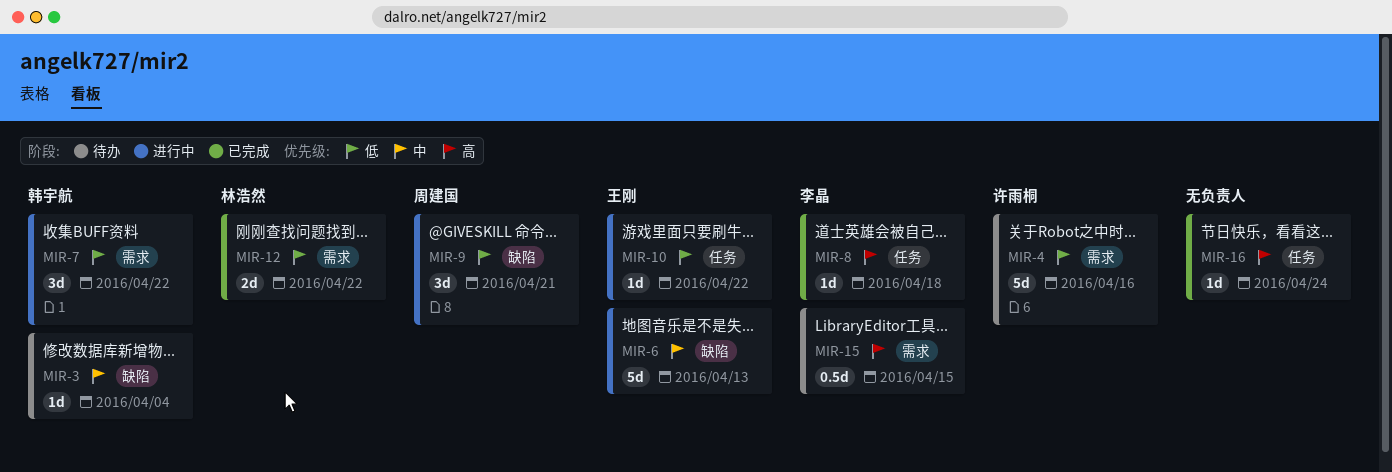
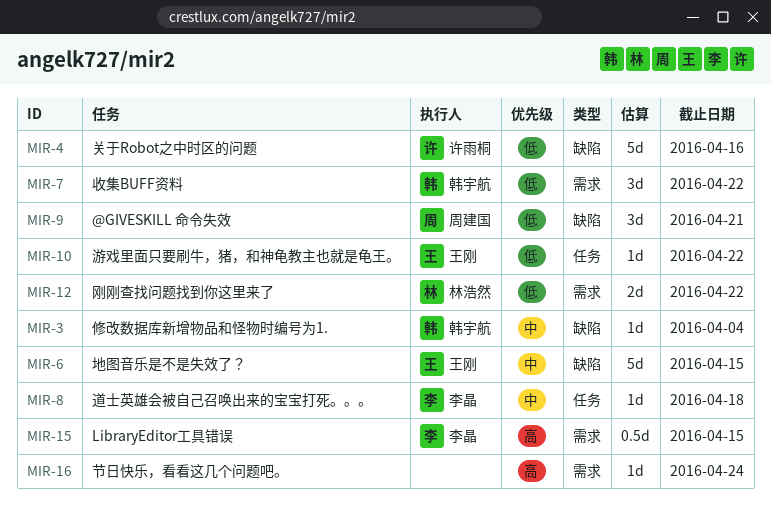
MIR-4, label: 需求 -> 缺陷
MIR-6, due: Apr 13 -> Apr 15
MIR-8, priority: 高 -> 中
MIR-16, label: 任务 -> 需求

